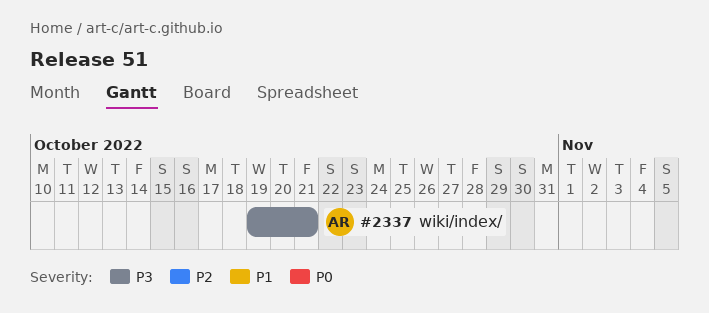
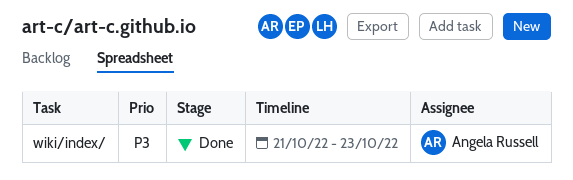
wiki/index/, start: Oct 19 -> Oct 21
wiki/index/, due: Oct 21 -> Oct 23

